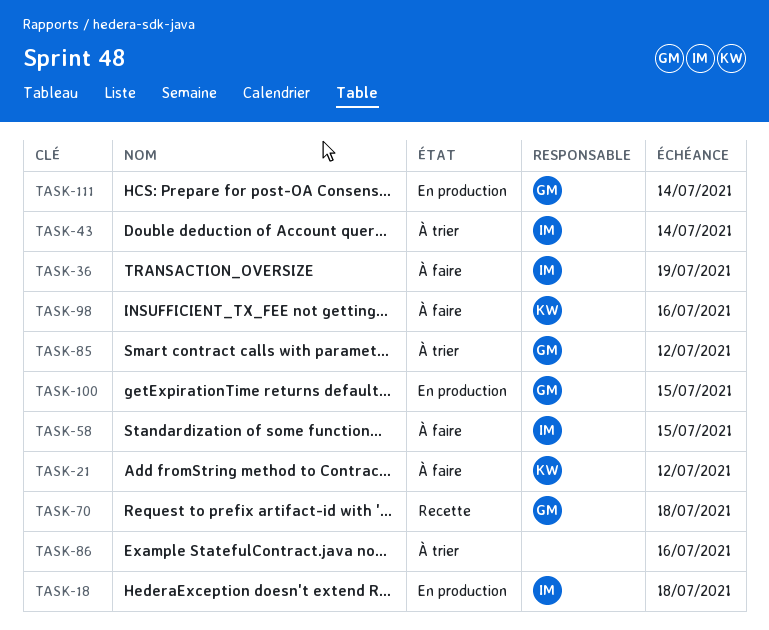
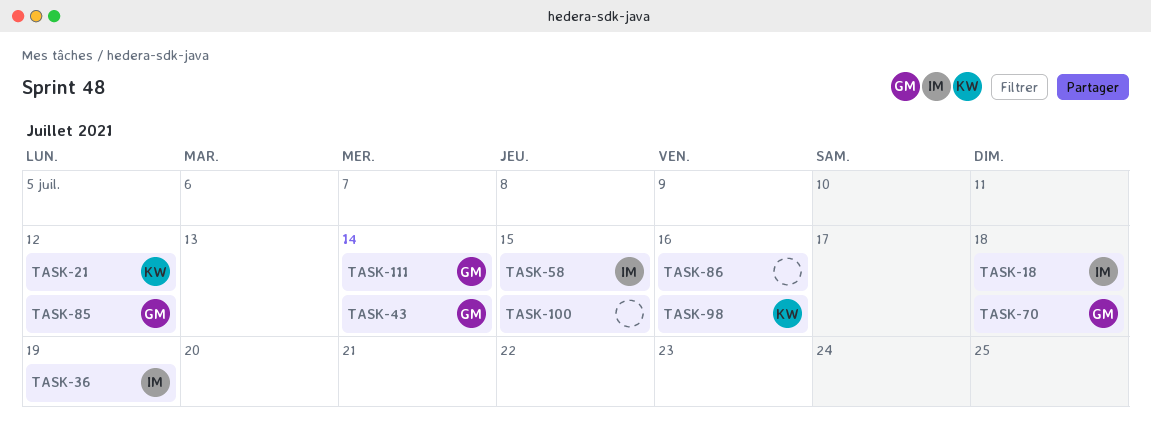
TASK-43, owner: IM -> GM
TASK-100, owner: GM -> none

